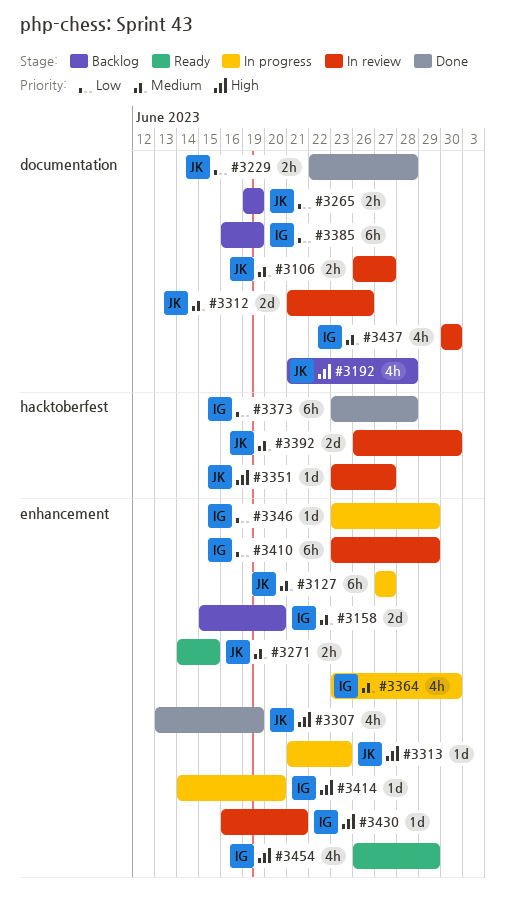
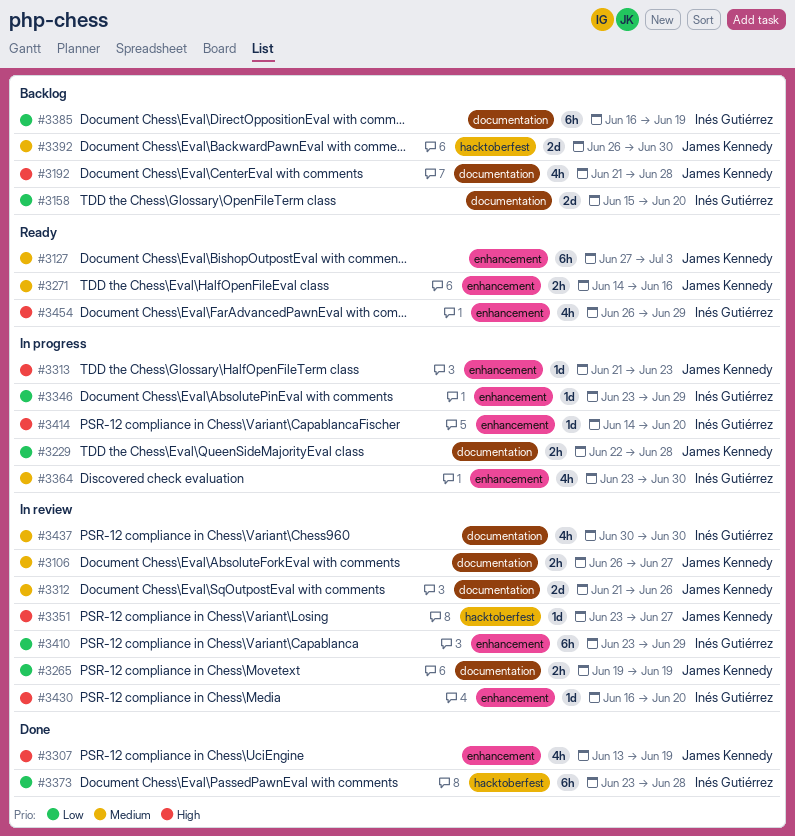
#3127, status: In progress -> Ready
#3127, due: Jun 27 -> Jul 3
#3158, priority: Medium -> Low
#3158, label: enhancement -> documentation
#3229, status: Done -> In progress
#3265, status: Backlog -> In review
#3271, due: Jun 15 -> Jun 16
#3392, status: In review -> Backlog
#3430, due: Jun 21 -> Jun 20

